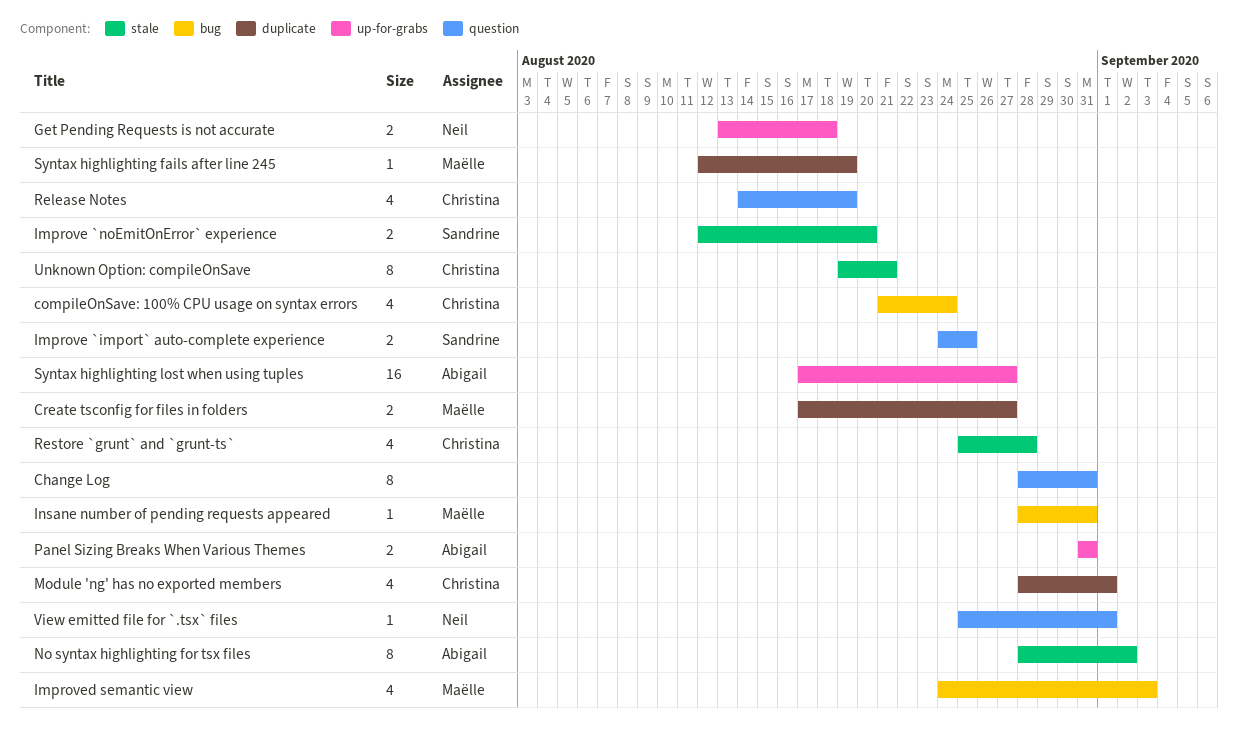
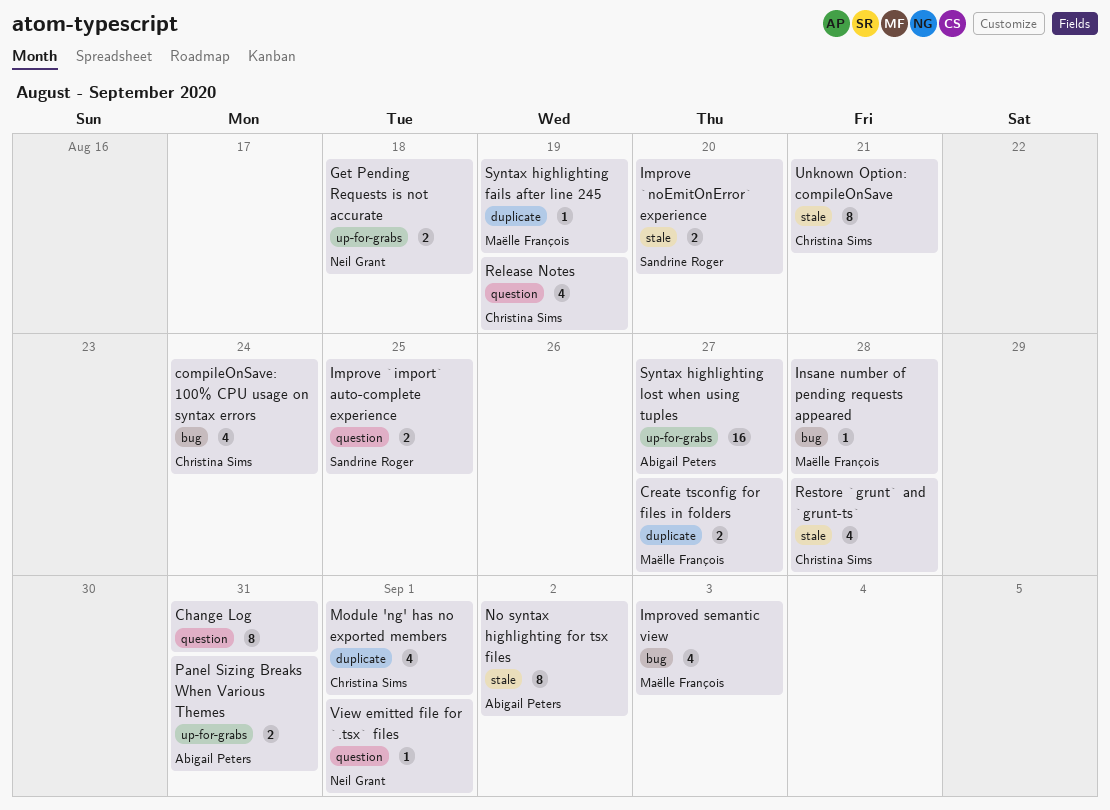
Insane number of pending requests appeared, due: Aug 31 -> Aug 28

